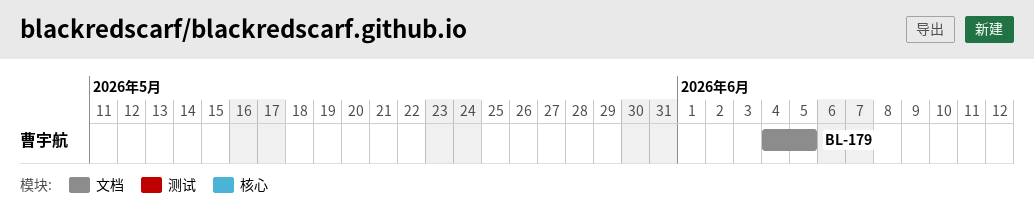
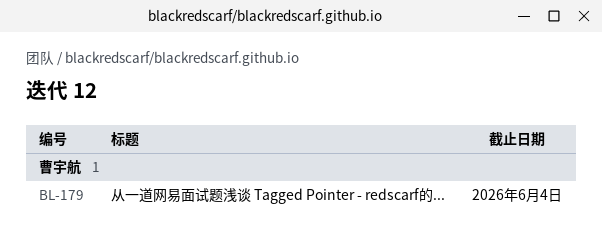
BL-179, due: Jun 5 -> Jun 4

